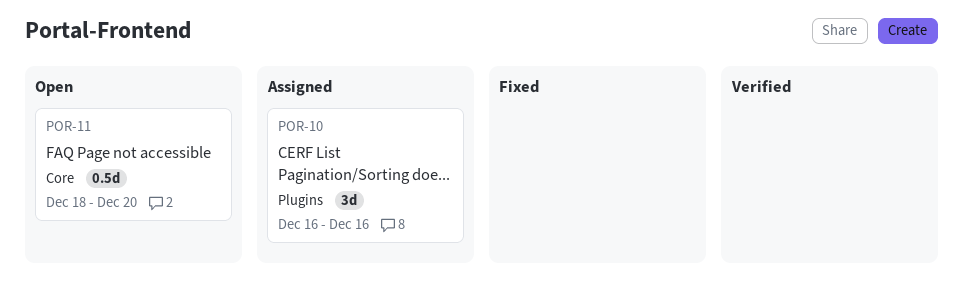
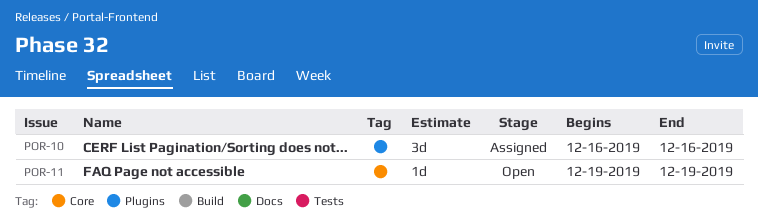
POR-11, estimate: 0.5d -> 1d
POR-11, start: Dec 18 -> Dec 19
POR-11, due: Dec 20 -> Dec 19

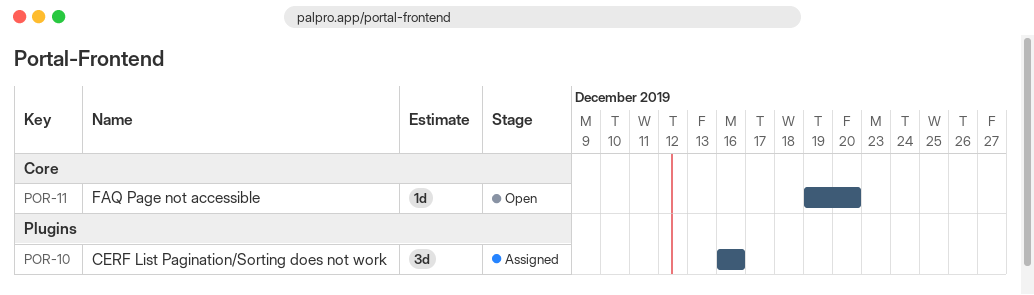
POR-11, due: Dec 19 -> Dec 20

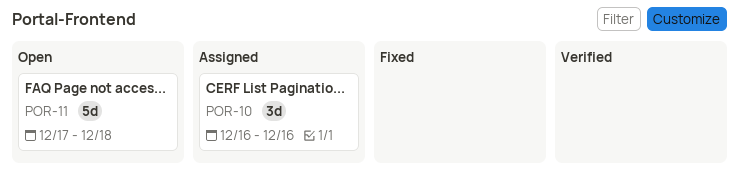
POR-11, estimate: 1d -> 5d
POR-11, start: Dec 19 -> Dec 17
POR-11, due: Dec 20 -> Dec 18

